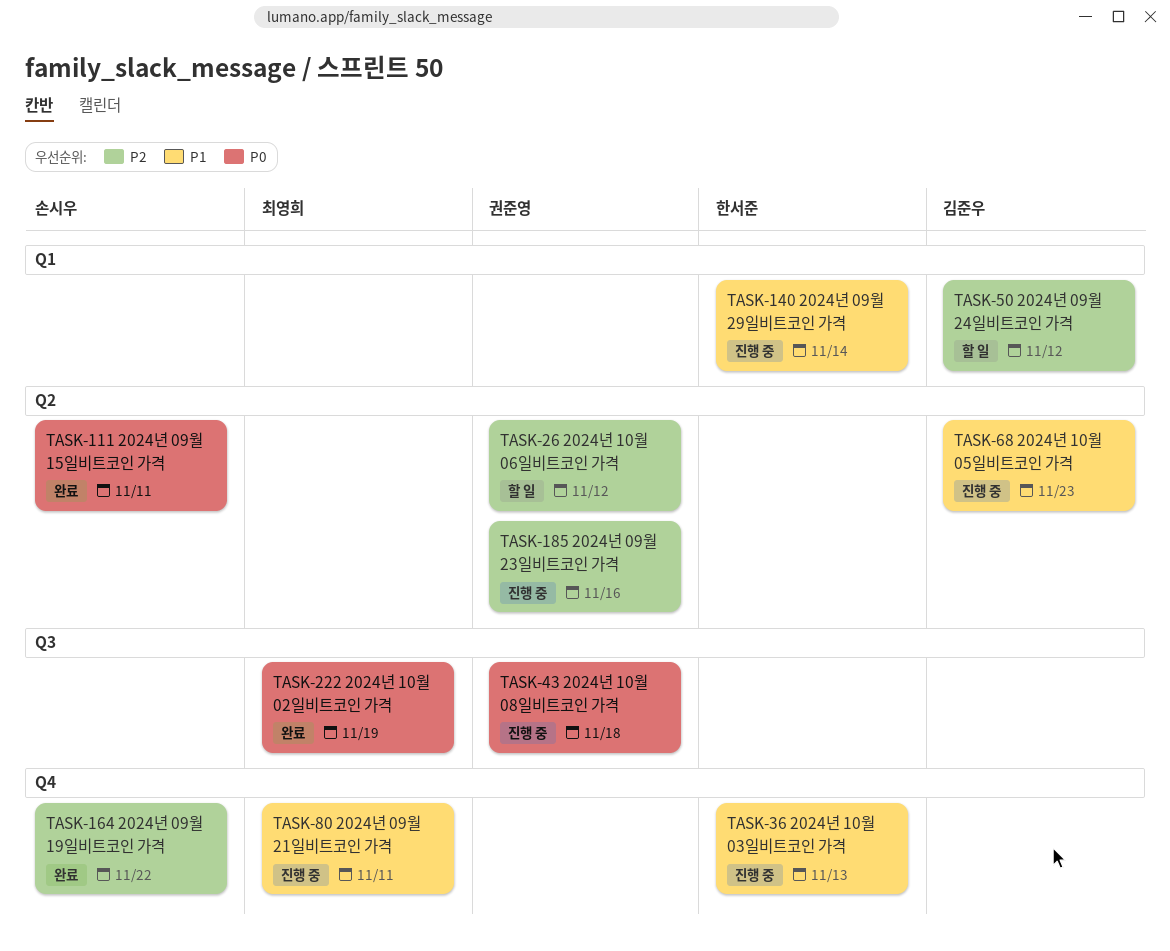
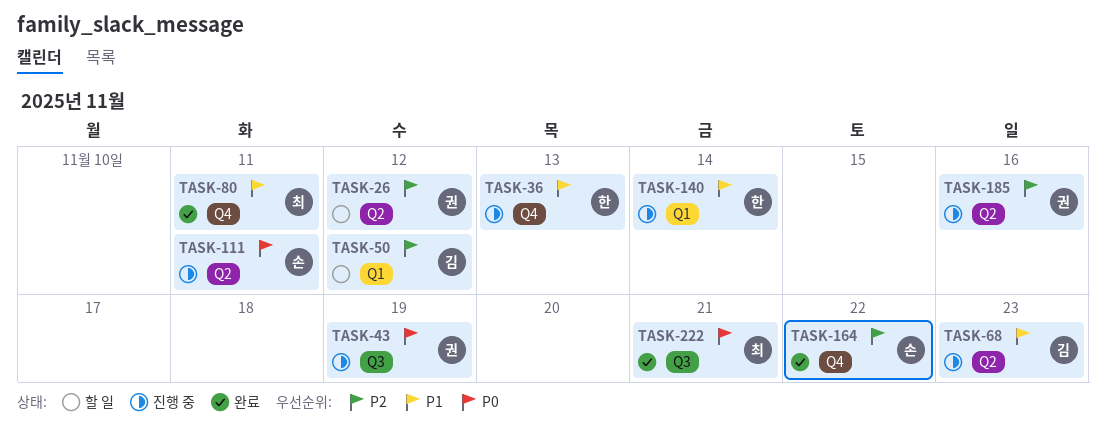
TASK-43, due: Nov 18 -> Nov 19
TASK-80, status: 진행 중 -> 완료
TASK-111, status: 완료 -> 진행 중
TASK-222, due: Nov 19 -> Nov 21

